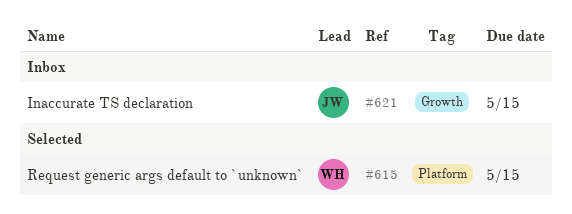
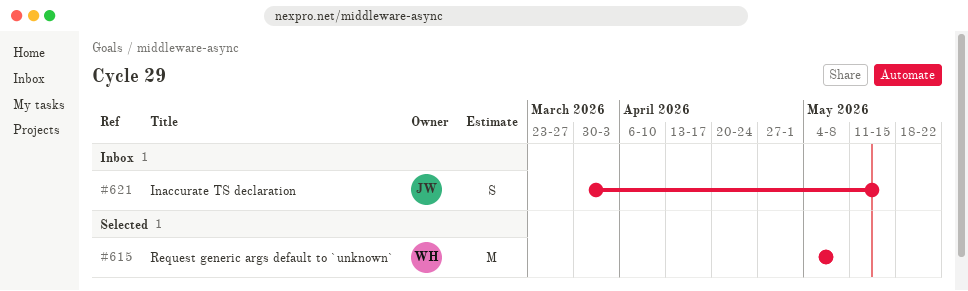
#615, due: May 15 -> May 8

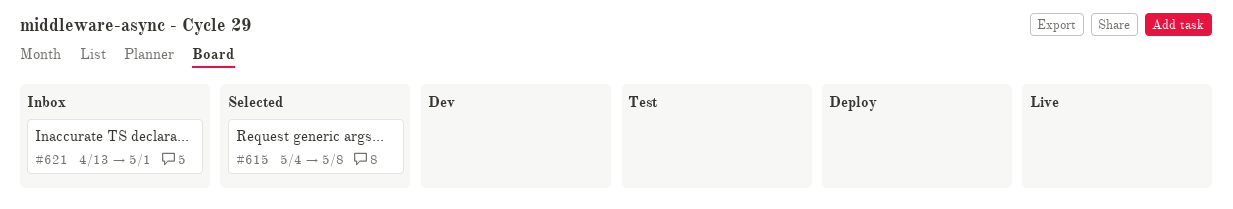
#621, start: Mar 30 -> Apr 13
#621, due: May 15 -> May 1

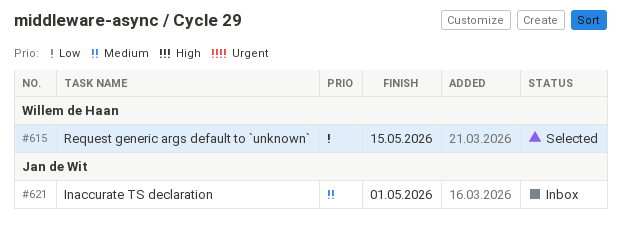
#615, due: May 8 -> May 15

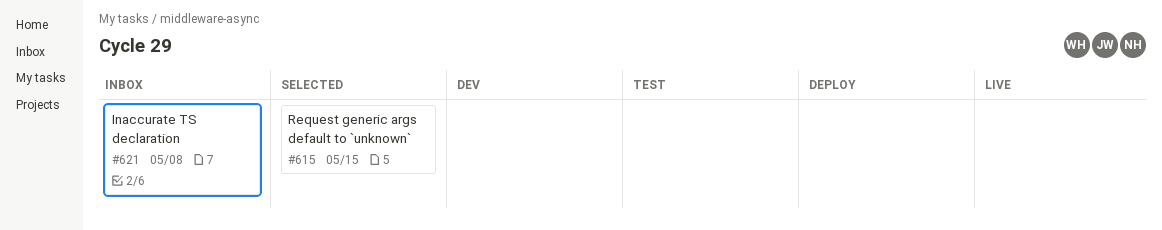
#621, due: May 1 -> May 8

